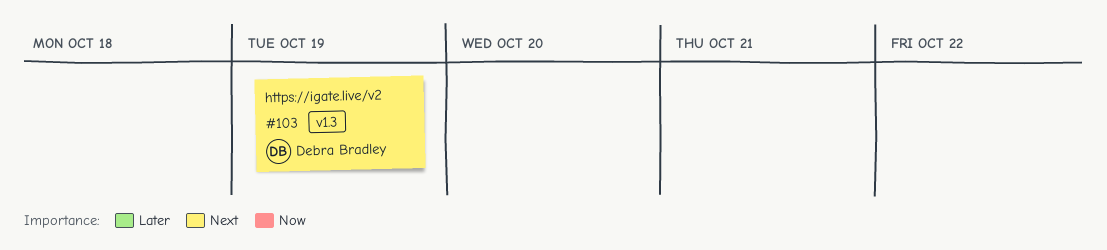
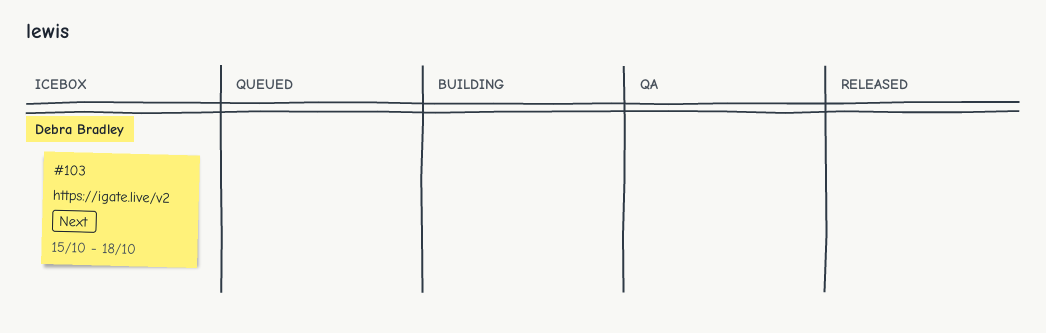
#103, due: Oct 19 -> Oct 18

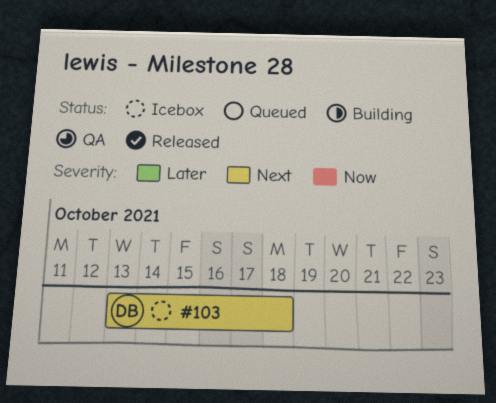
#103, start: Oct 15 -> Oct 13

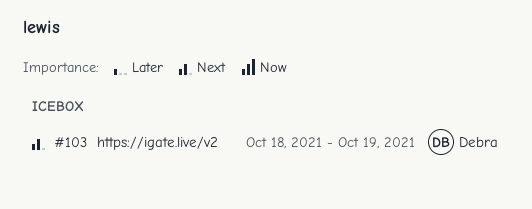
#103, start: Oct 13 -> Oct 18
#103, due: Oct 18 -> Oct 19

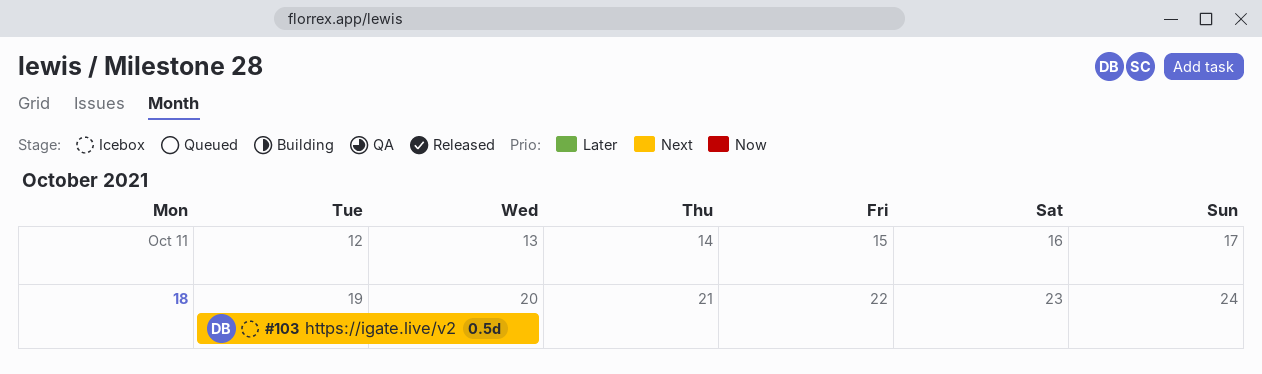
#103, start: Oct 18 -> Oct 19
#103, due: Oct 19 -> Oct 20

